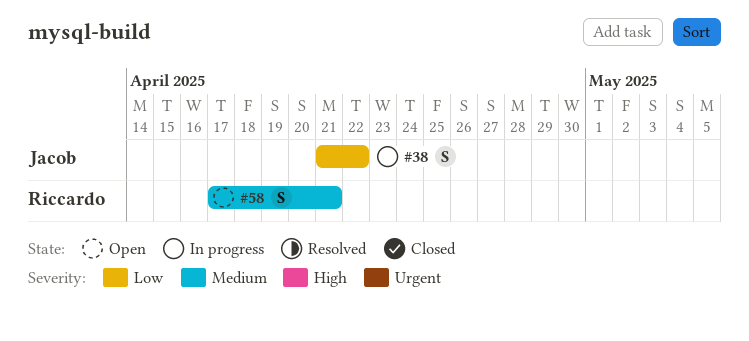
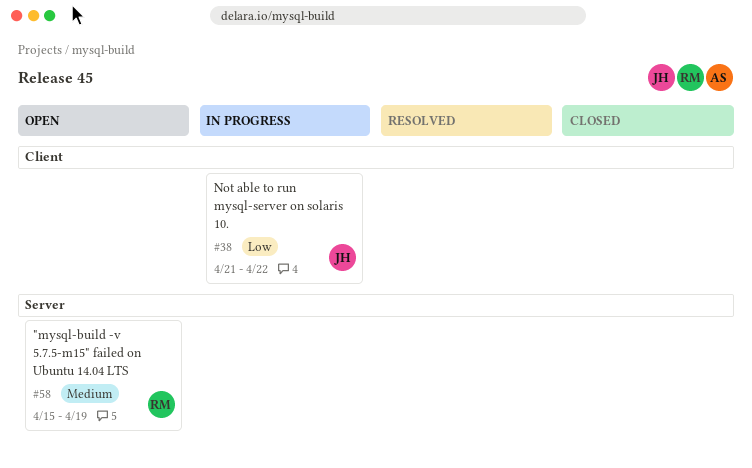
#58, start: Apr 17 -> Apr 15
#58, due: Apr 21 -> Apr 19

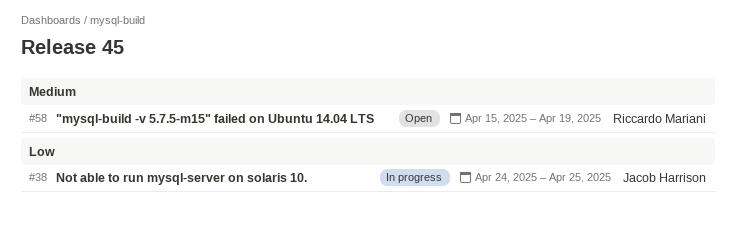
#38, start: Apr 21 -> Apr 24
#38, due: Apr 22 -> Apr 25

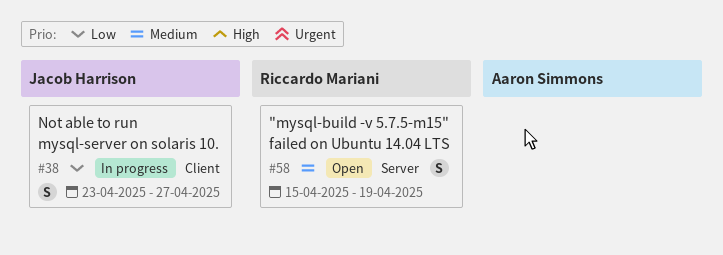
#38, start: Apr 24 -> Apr 23
#38, due: Apr 25 -> Apr 27

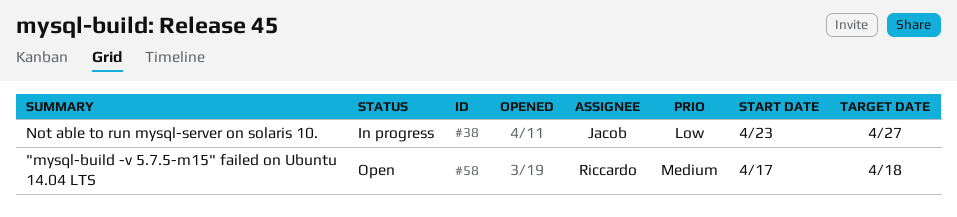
#58, start: Apr 15 -> Apr 17
#58, due: Apr 19 -> Apr 18

